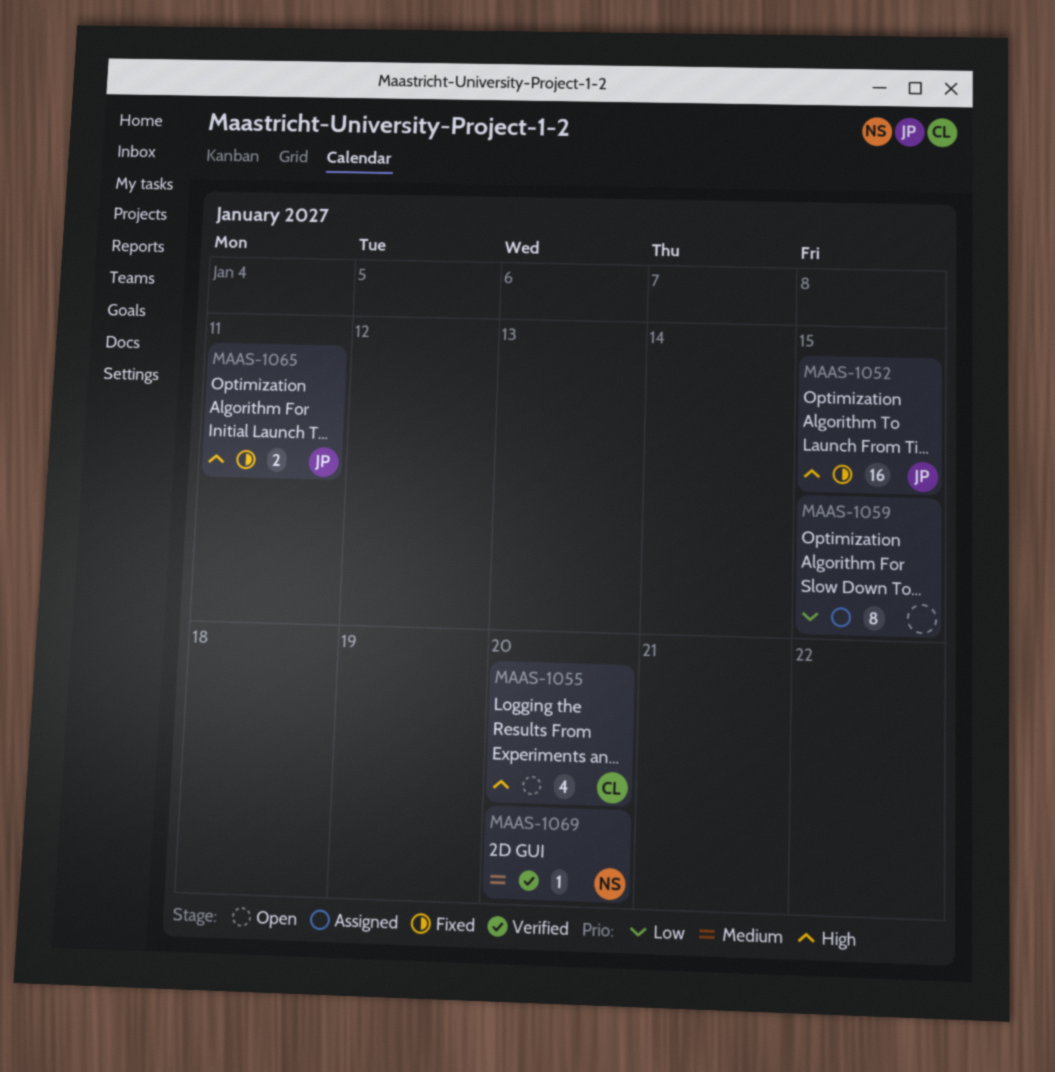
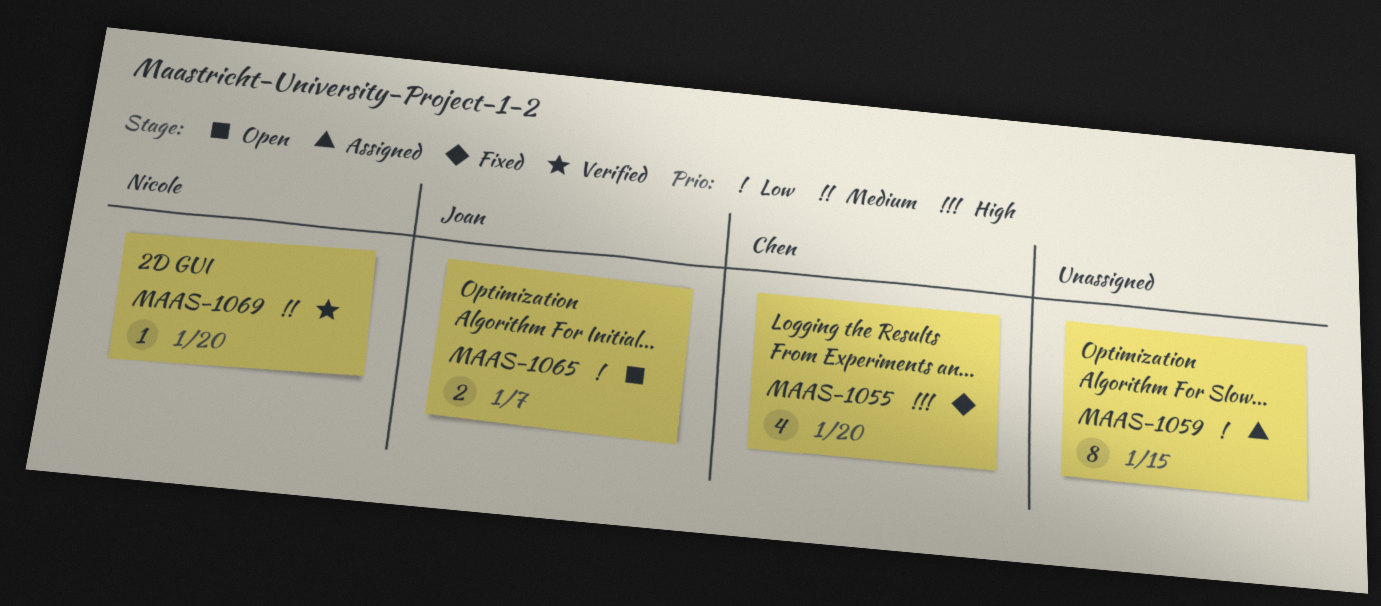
MAAS-1052: present -> none
MAAS-1055, status: Open -> Fixed
MAAS-1065, status: Fixed -> Open
MAAS-1065, priority: High -> Low
MAAS-1065, due: Jan 11 -> Jan 7

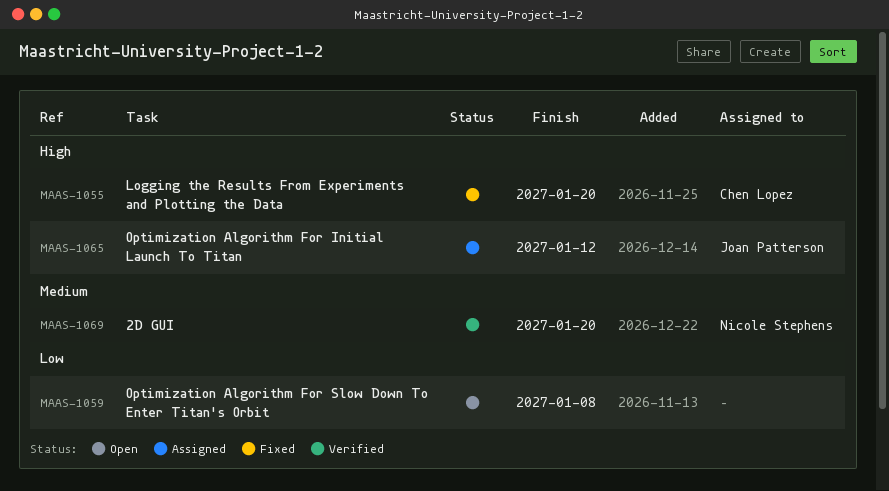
MAAS-1059, status: Assigned -> Open
MAAS-1059, due: Jan 15 -> Jan 8
MAAS-1065, status: Open -> Assigned
MAAS-1065, priority: Low -> High
MAAS-1065, due: Jan 7 -> Jan 12

